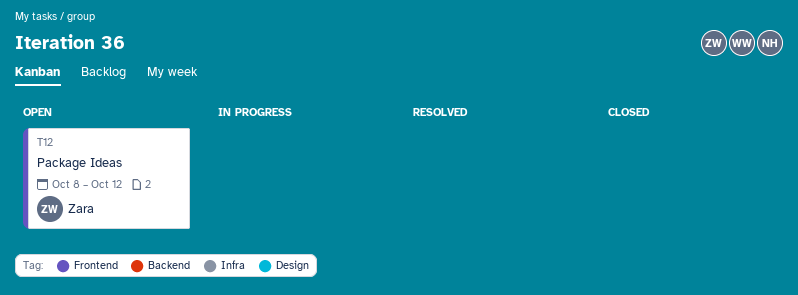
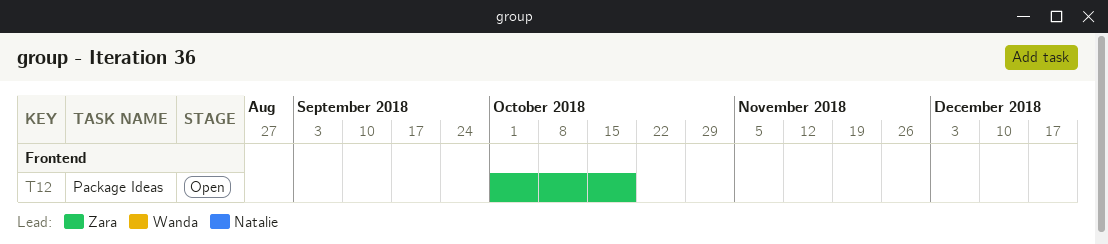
T12, start: Oct 8 -> Oct 1
T12, due: Oct 12 -> Oct 19

